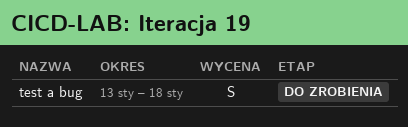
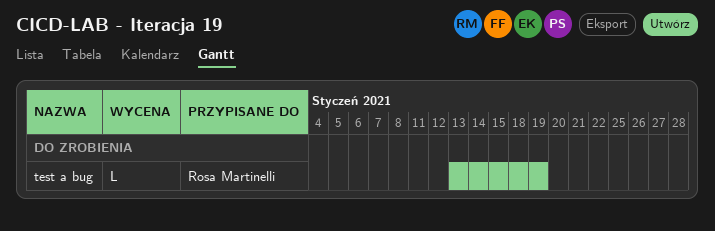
test a bug, estimate: S -> L
test a bug, due: Jan 18 -> Jan 19

